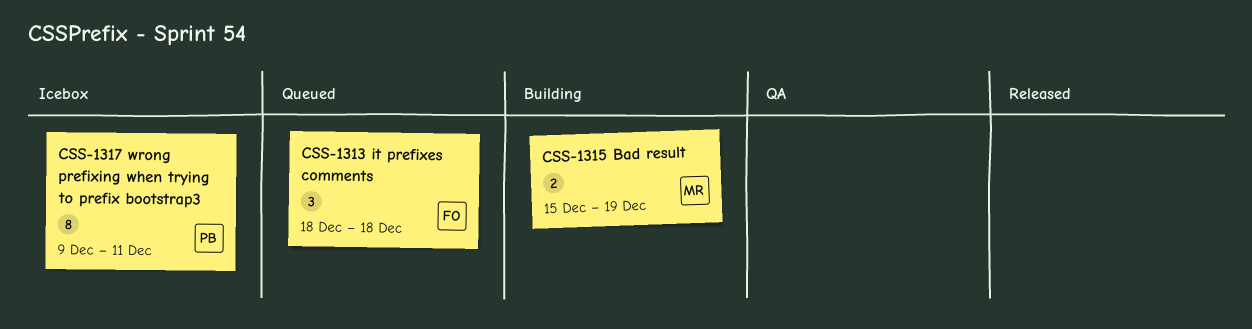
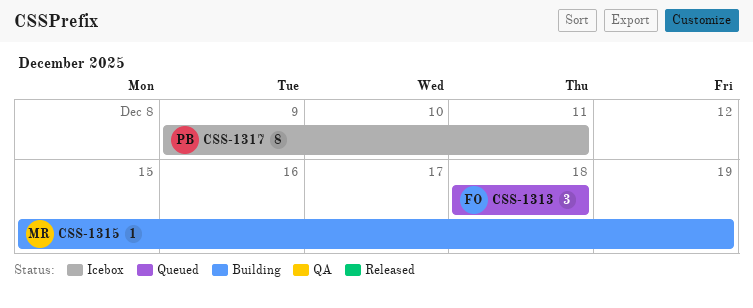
CSS-1315, estimate: 2 -> 1

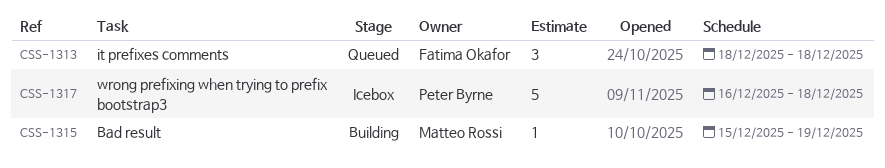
CSS-1317, estimate: 8 -> 5
CSS-1317, start: Dec 9 -> Dec 16
CSS-1317, due: Dec 11 -> Dec 18

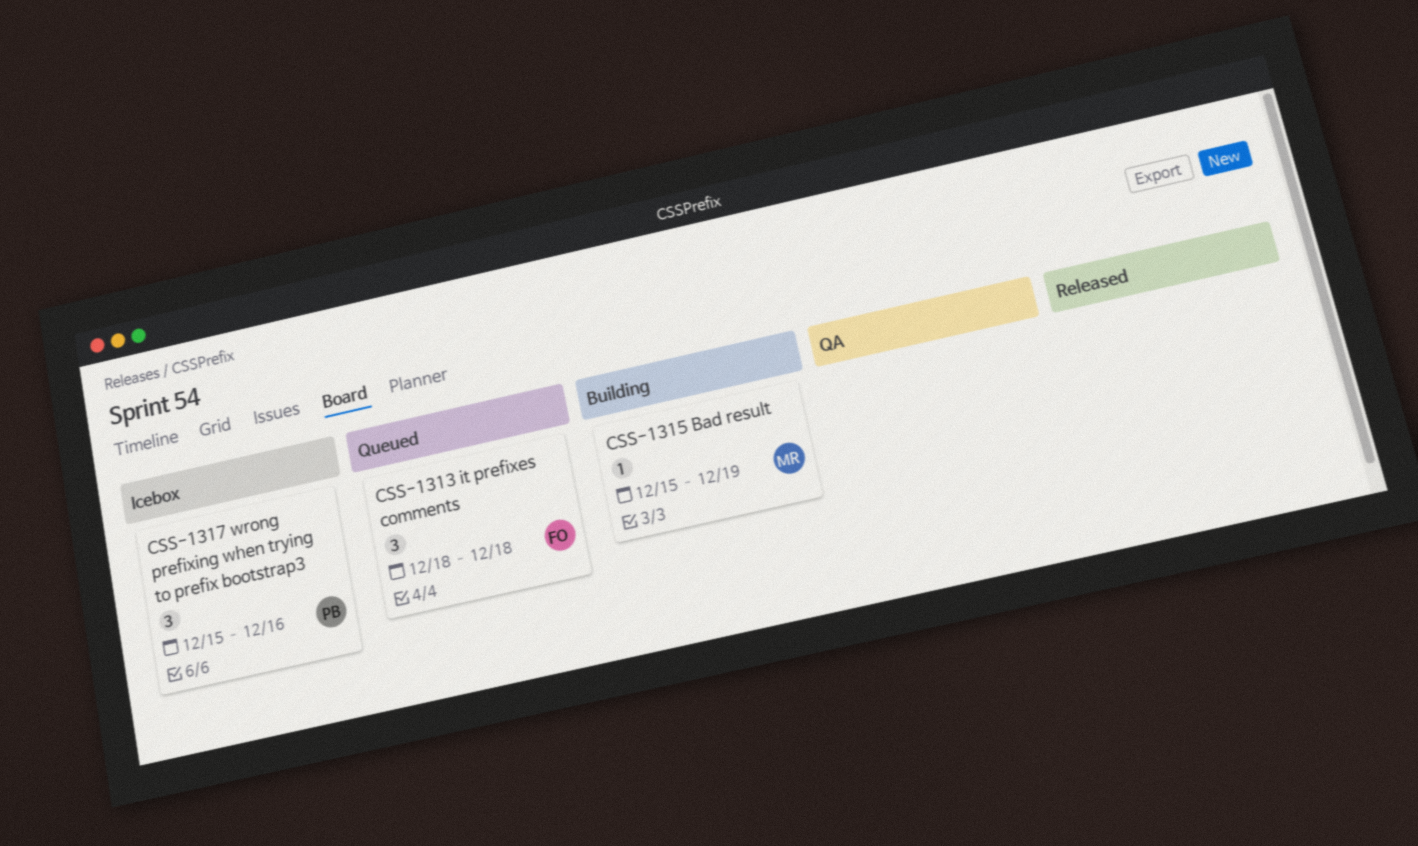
CSS-1317, estimate: 5 -> 3
CSS-1317, start: Dec 16 -> Dec 15
CSS-1317, due: Dec 18 -> Dec 16

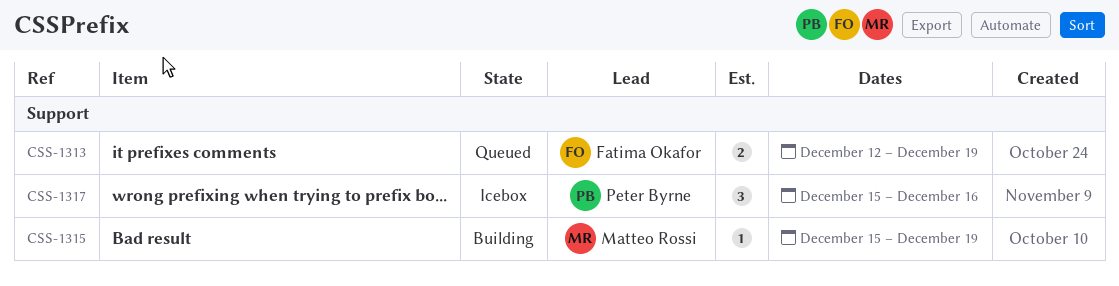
CSS-1313, estimate: 3 -> 2
CSS-1313, start: Dec 18 -> Dec 12
CSS-1313, due: Dec 18 -> Dec 19

